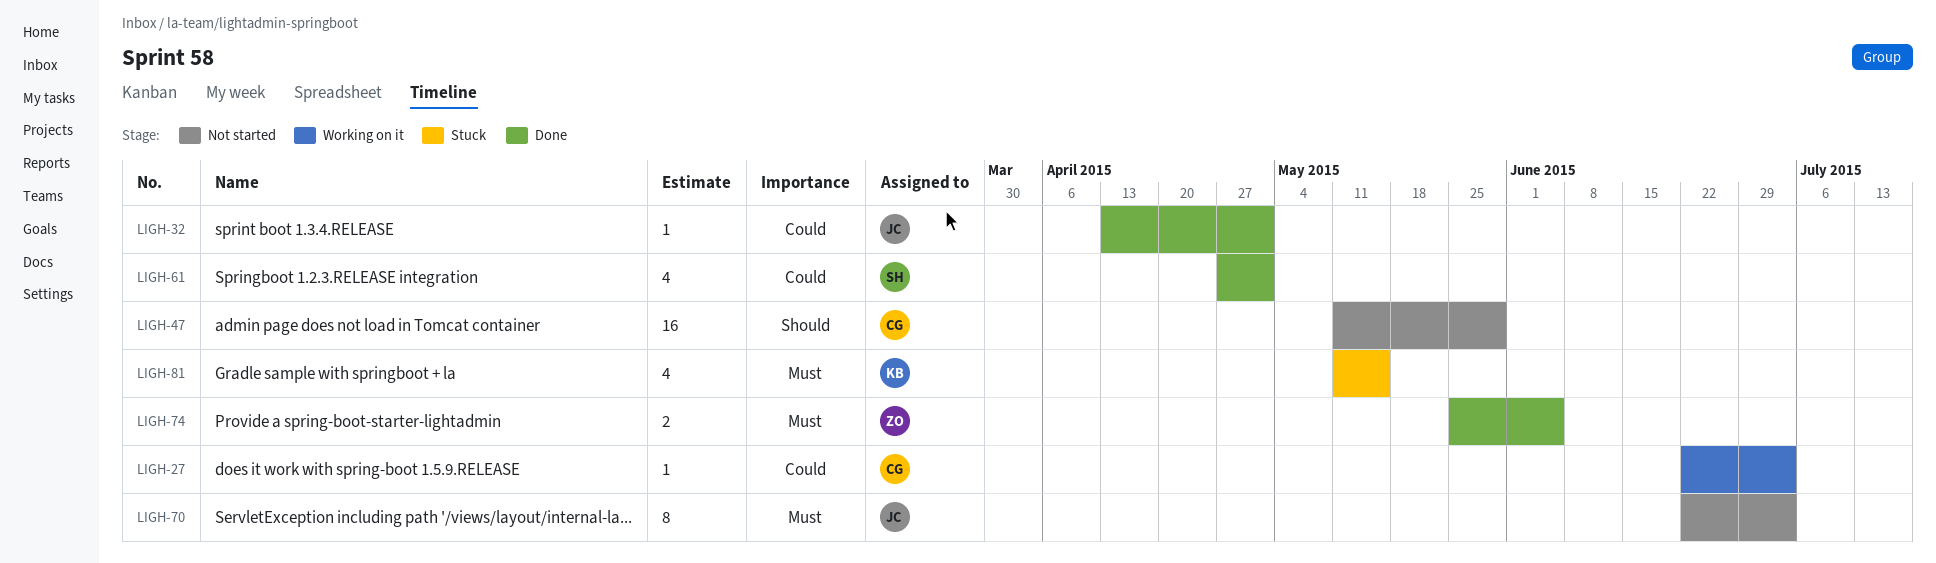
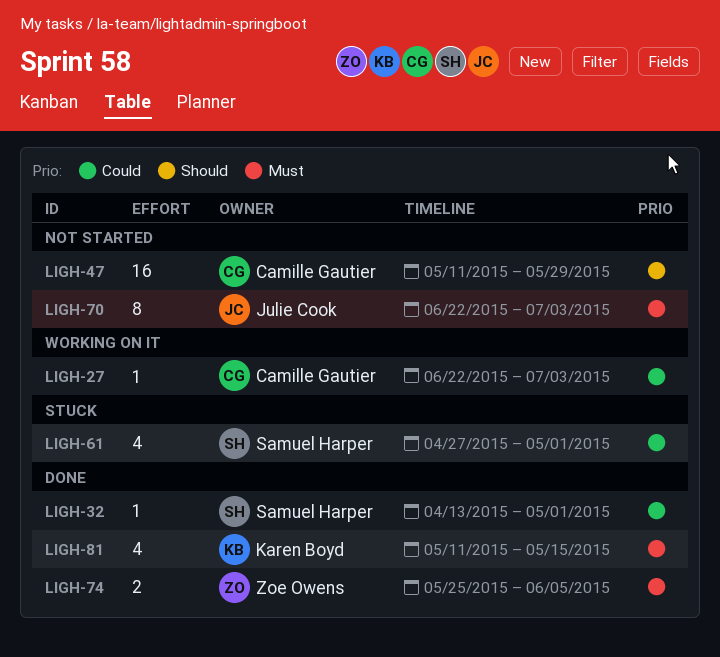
LIGH-32, owner: Julie Cook -> Samuel Harper
LIGH-61, status: Done -> Stuck
LIGH-81, status: Stuck -> Done

